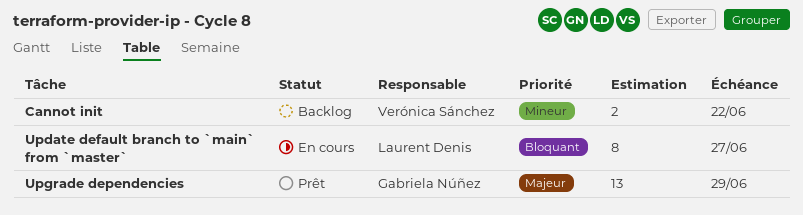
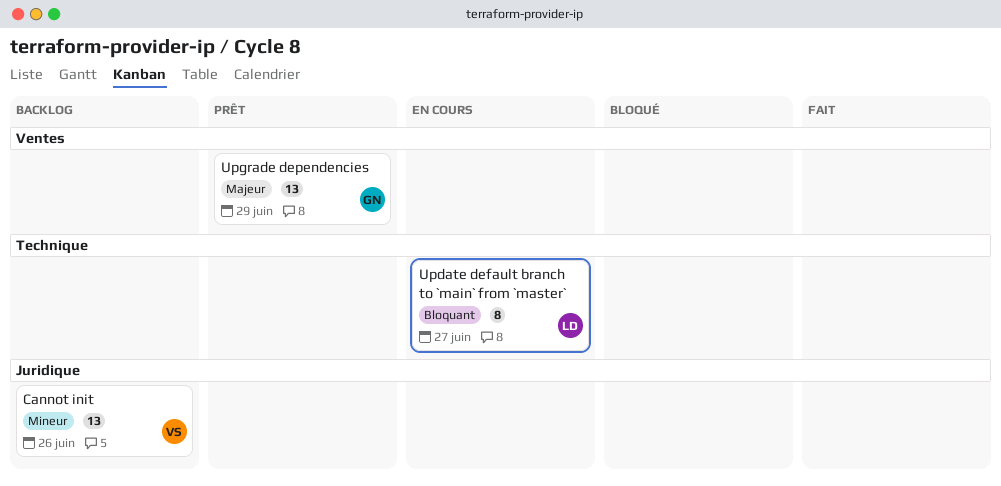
Cannot init, estimate: 2 -> 13
Cannot init, due: Jun 22 -> Jun 26

